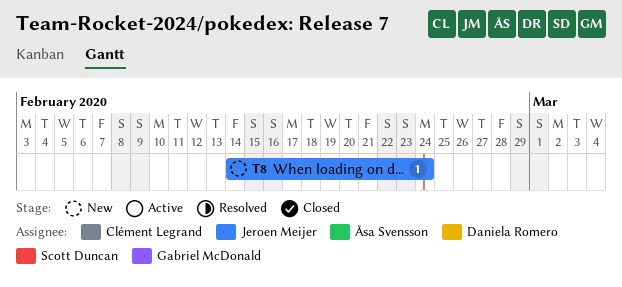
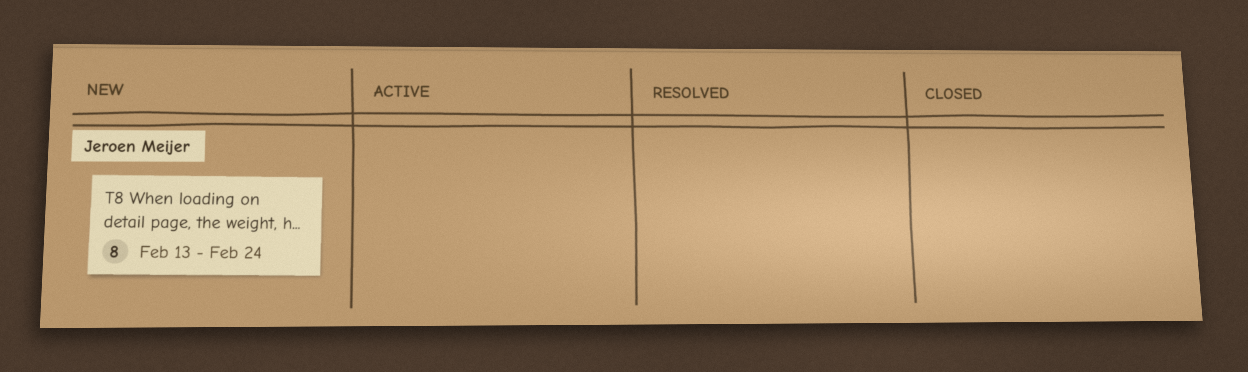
T8, estimate: 1 -> 8
T8, start: Feb 14 -> Feb 13

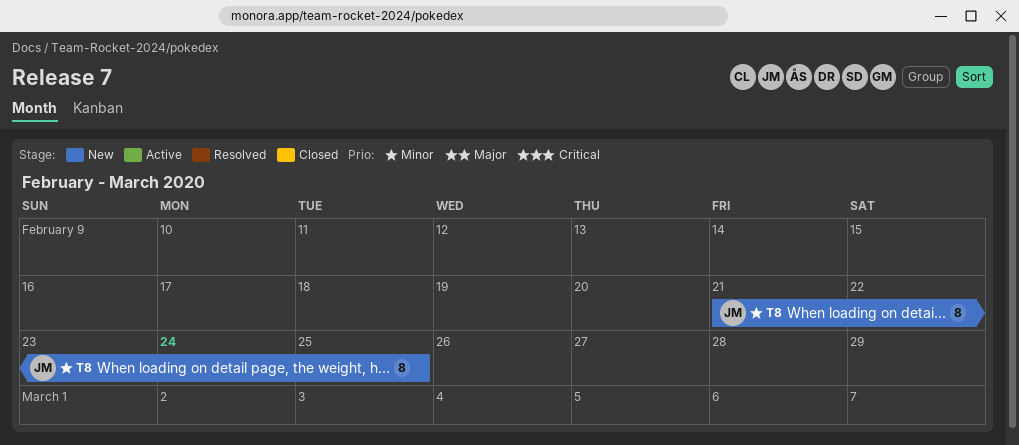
T8, start: Feb 13 -> Feb 21
T8, due: Feb 24 -> Feb 25

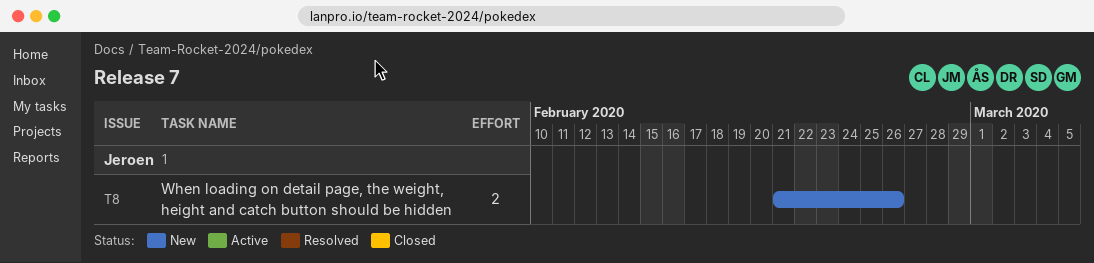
T8, estimate: 8 -> 2
T8, due: Feb 25 -> Feb 26

